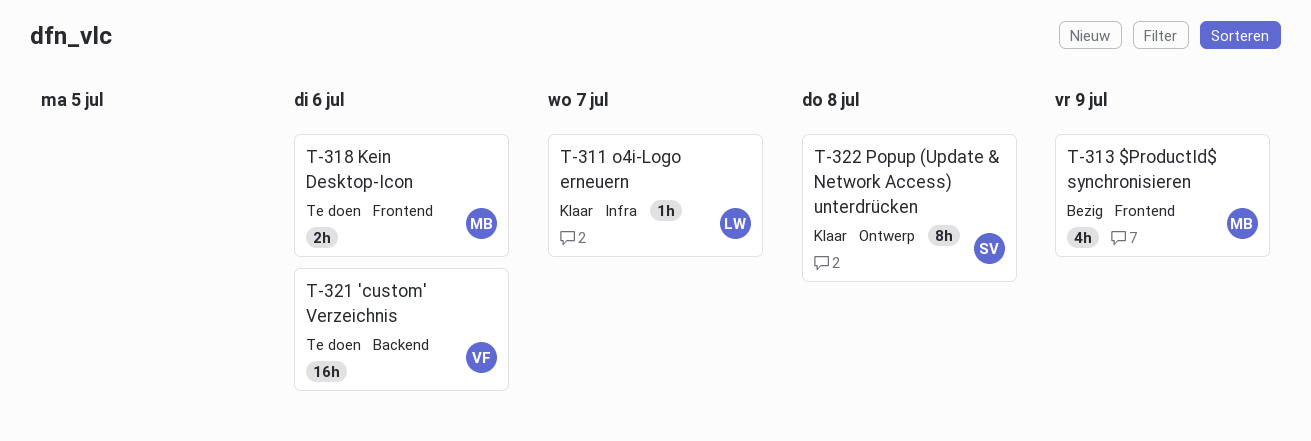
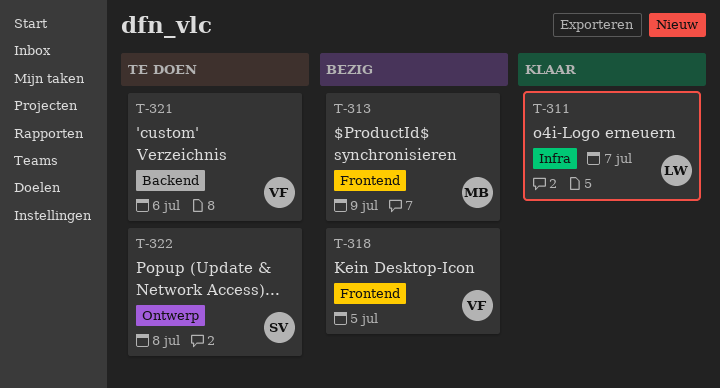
T-318, status: Te doen -> Bezig
T-318, owner: MB -> VF
T-318, due: Jul 6 -> Jul 5
T-322, status: Klaar -> Te doen

